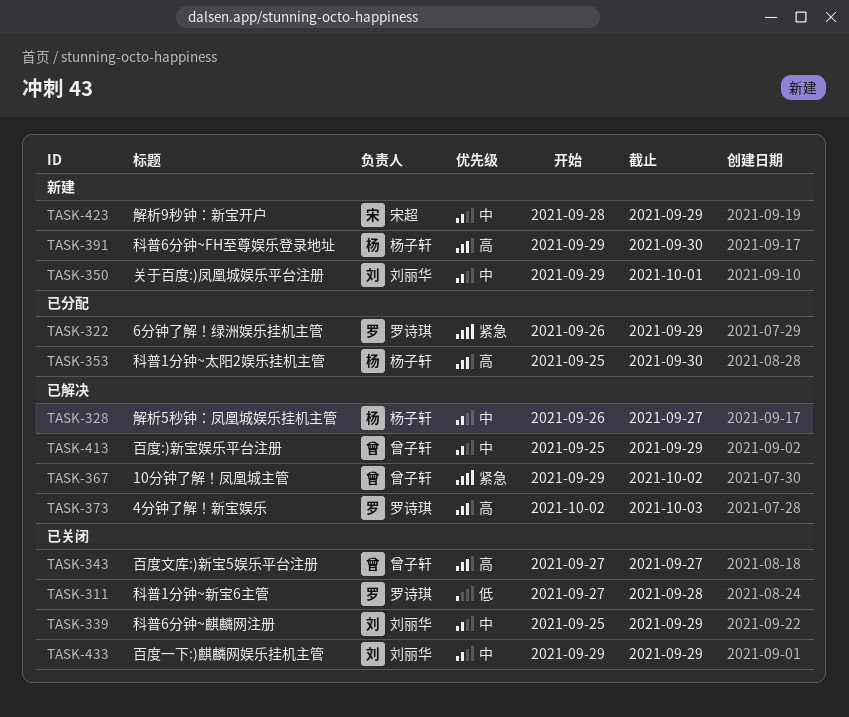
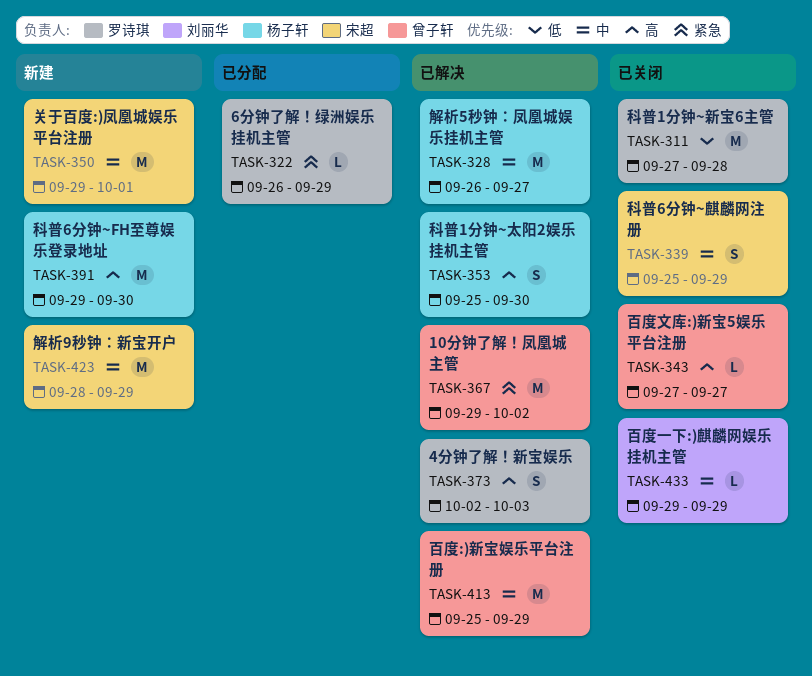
TASK-339, owner: 刘丽华 -> 宋超
TASK-350, owner: 刘丽华 -> 宋超
TASK-353, status: 已分配 -> 已解决

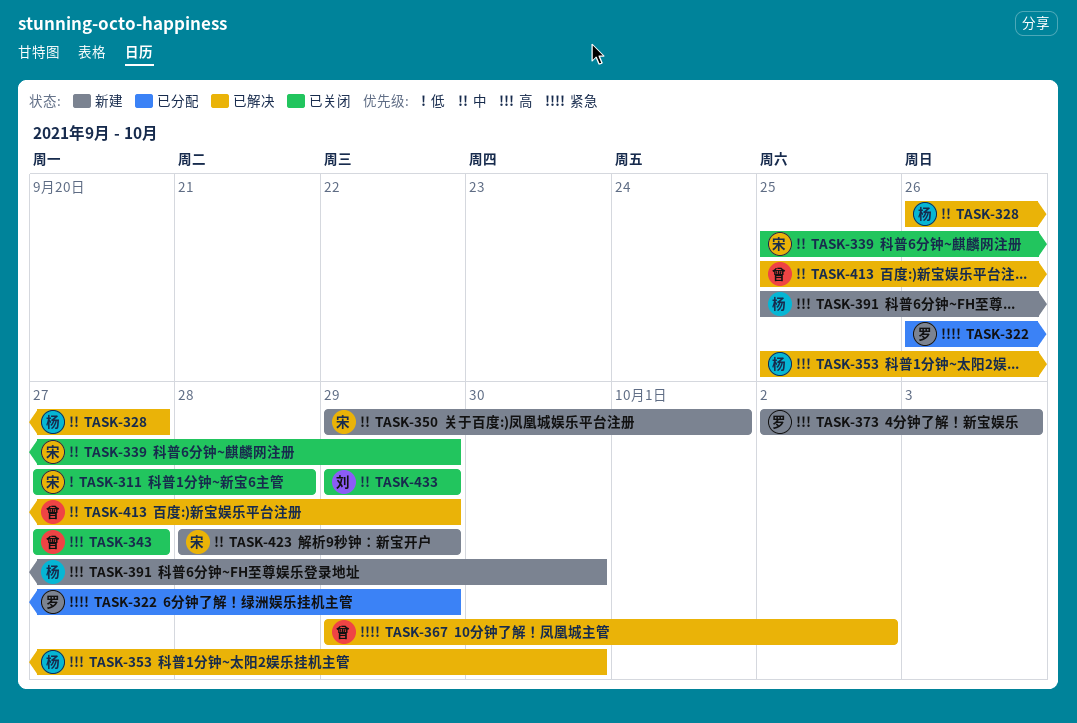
TASK-311, owner: 罗诗琪 -> 宋超
TASK-373, status: 已解决 -> 新建
TASK-391, start: Sep 29 -> Sep 25

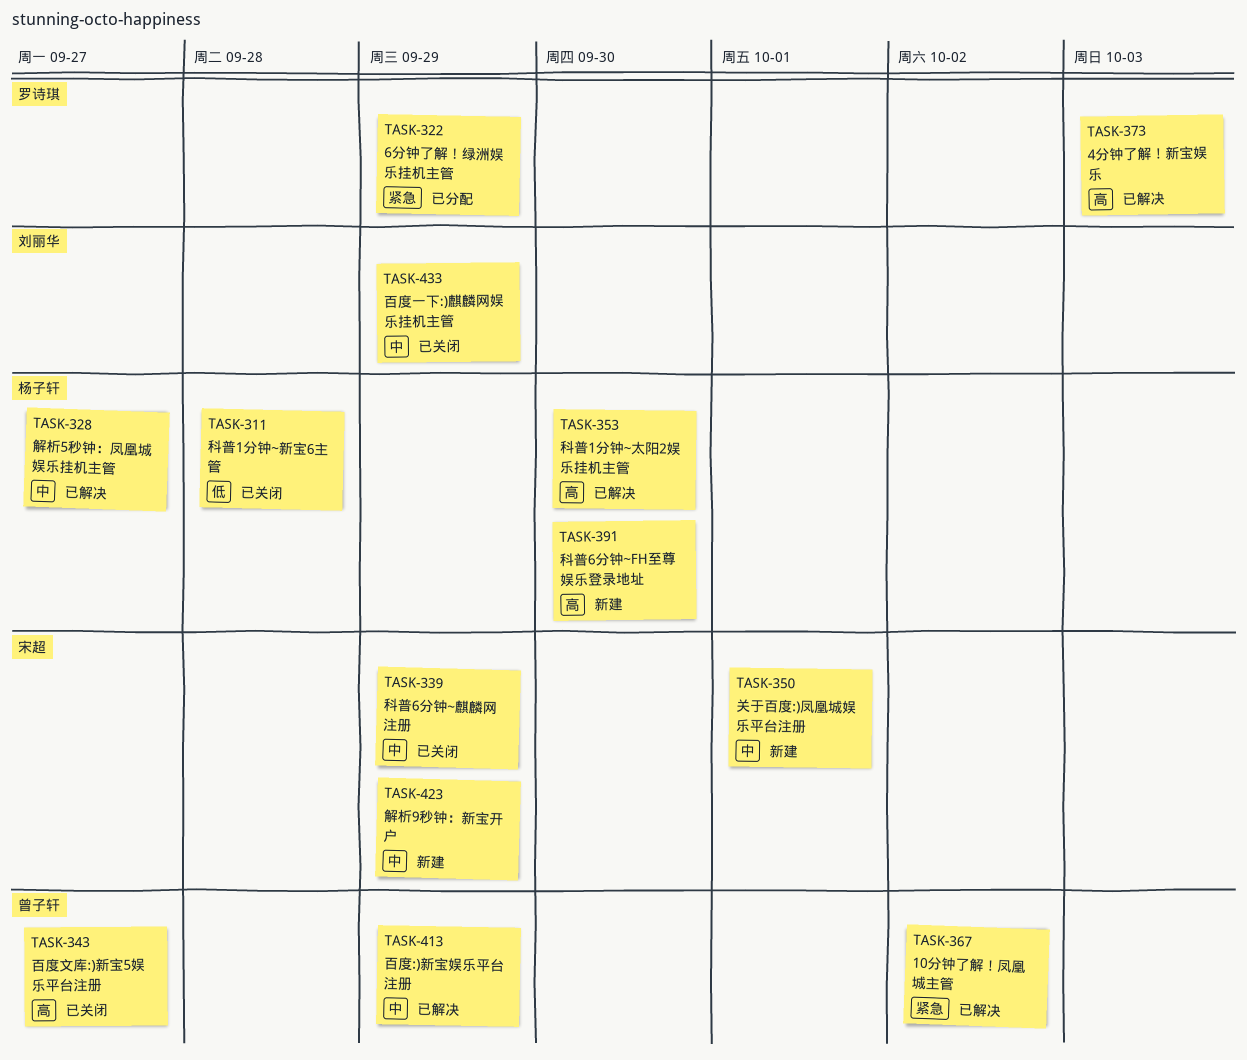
TASK-311, owner: 宋超 -> 杨子轩
TASK-373, status: 新建 -> 已解决

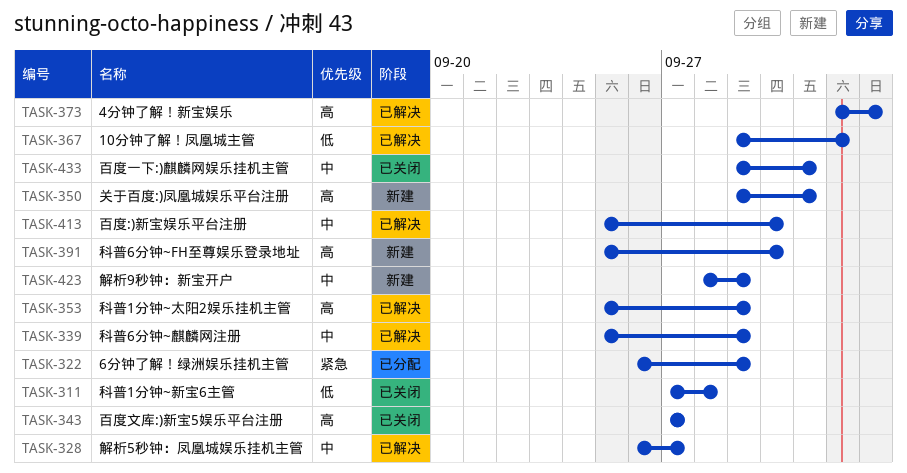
TASK-339, status: 已关闭 -> 已解决
TASK-350, priority: 中 -> 高
TASK-353, due: Sep 30 -> Sep 29
TASK-367, priority: 紧急 -> 低
TASK-413, due: Sep 29 -> Sep 30
TASK-433, due: Sep 29 -> Oct 1

